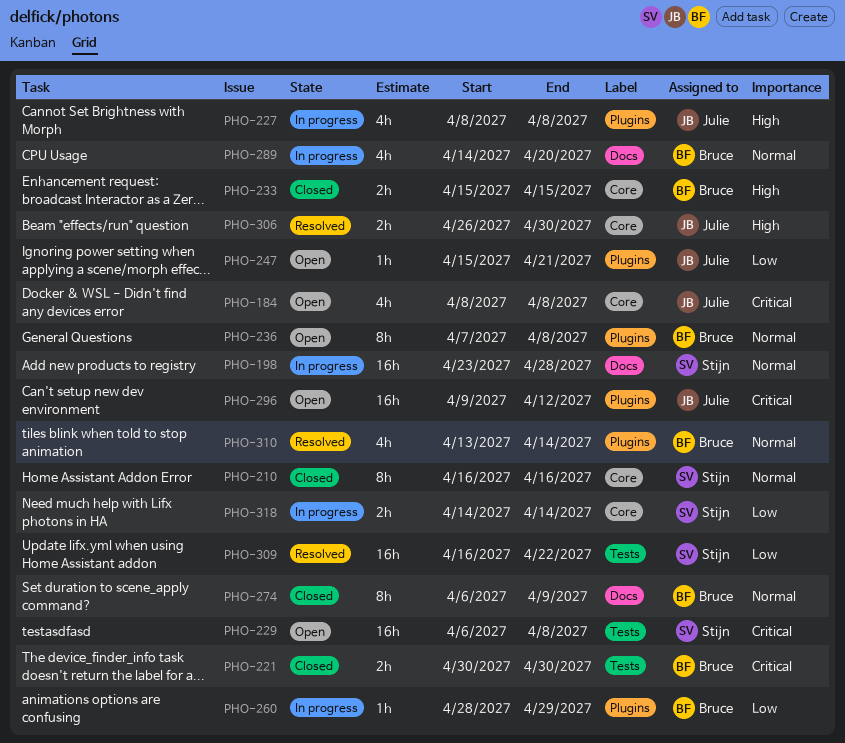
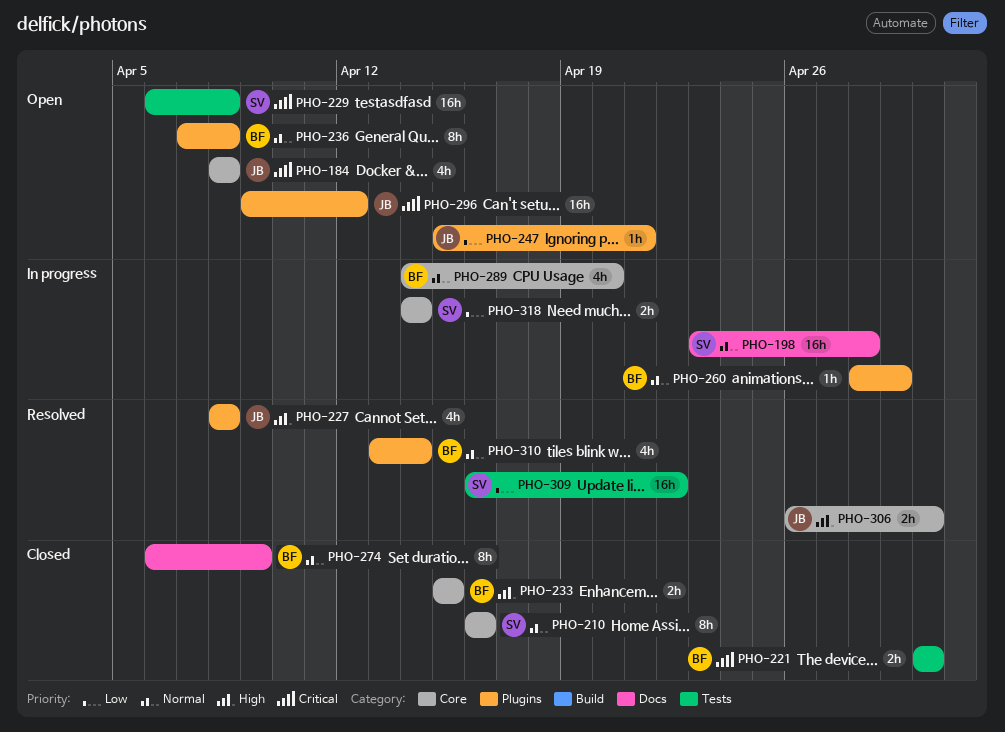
PHO-227, status: In progress -> Resolved
PHO-260, priority: Low -> Normal
PHO-289, label: Docs -> Core

